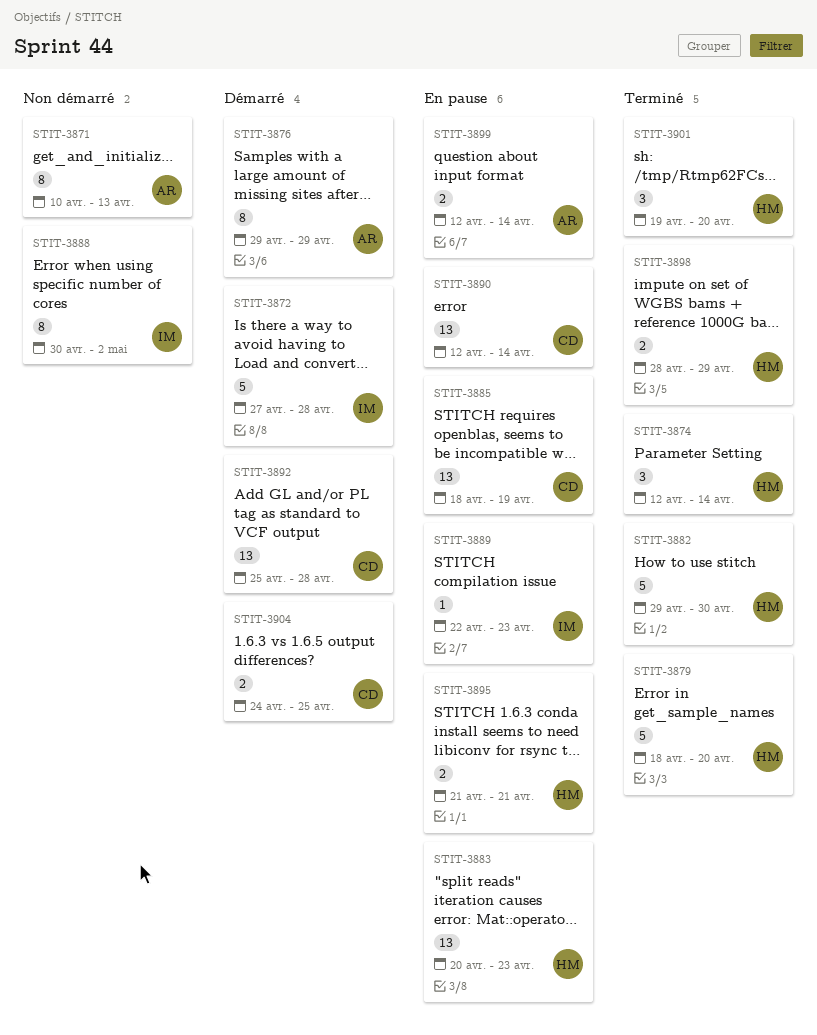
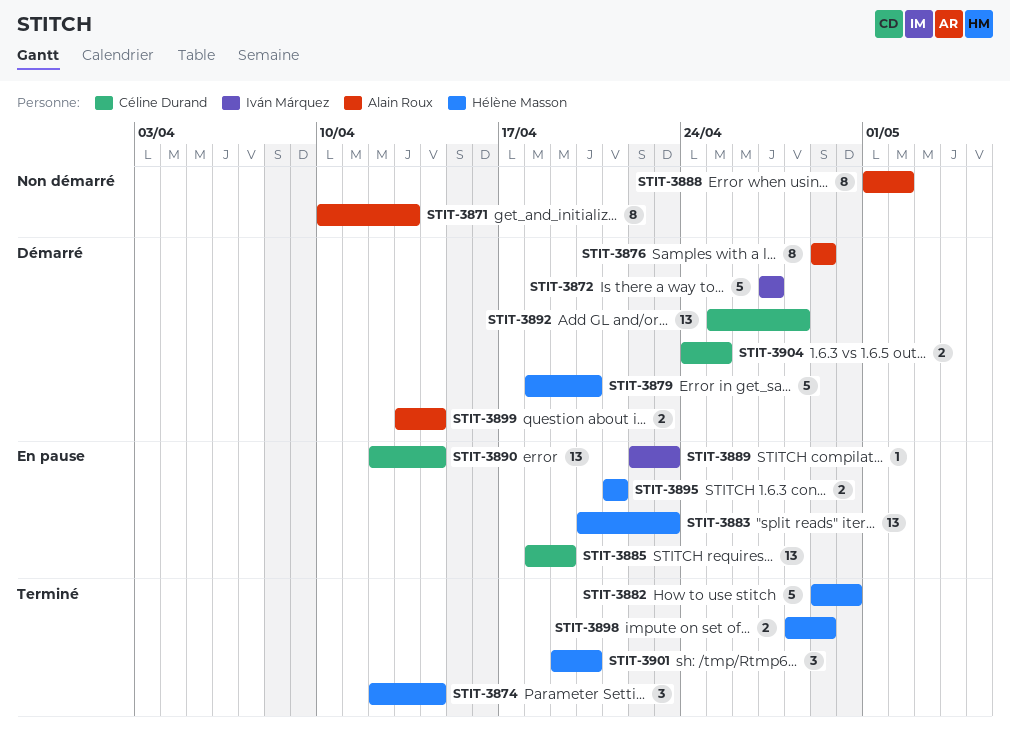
STIT-3872, due: Apr 28 -> Apr 27
STIT-3879, status: Terminé -> Démarré
STIT-3888, owner: Iván Márquez -> Alain Roux
STIT-3888, start: Apr 30 -> May 1
STIT-3899, status: En pause -> Démarré
STIT-3899, start: Apr 12 -> Apr 13

